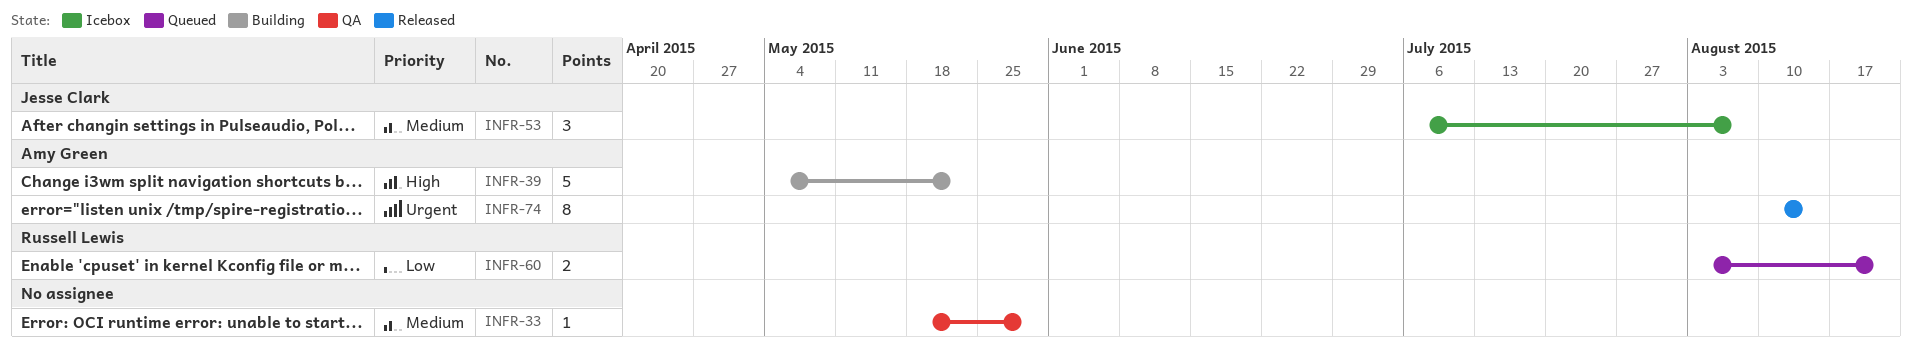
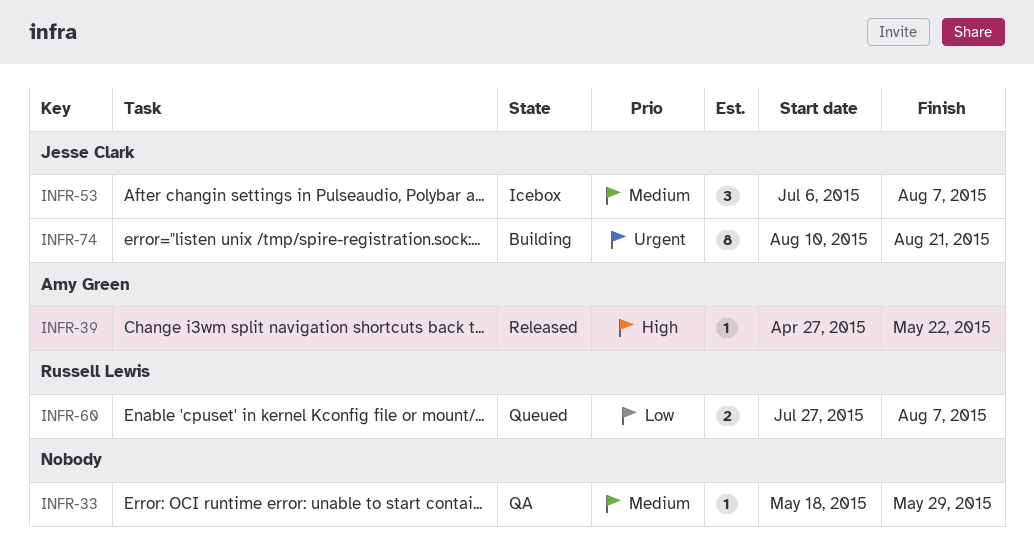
INFR-39, status: Building -> Released
INFR-39, estimate: 5 -> 1
INFR-39, start: May 4 -> Apr 27
INFR-60, start: Aug 3 -> Jul 27
INFR-60, due: Aug 21 -> Aug 7
INFR-74, status: Released -> Building
INFR-74, owner: Amy Green -> Jesse Clark
INFR-74, due: Aug 14 -> Aug 21

